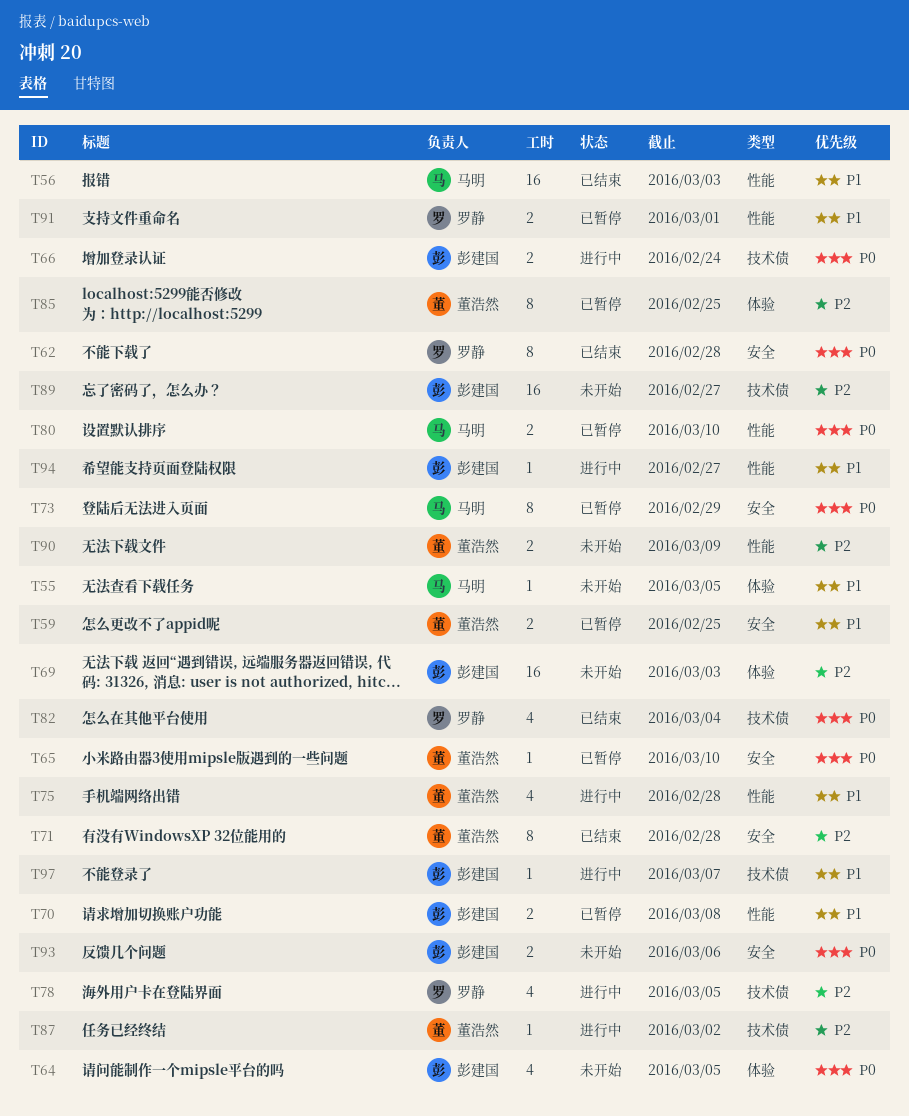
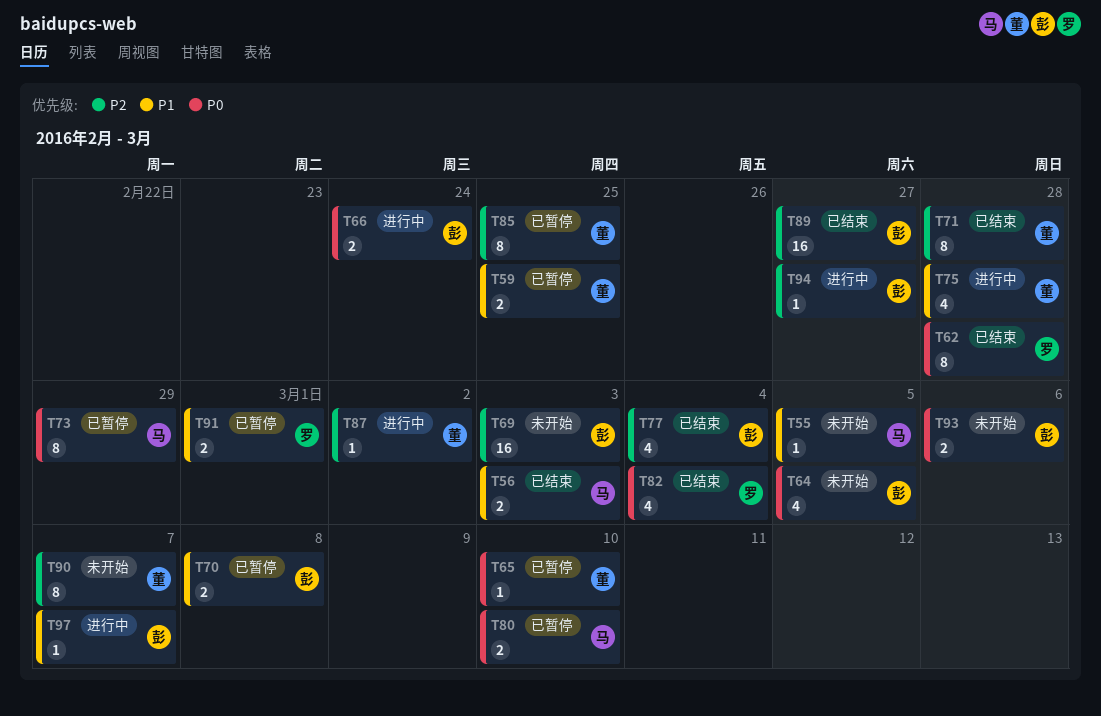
T56, estimate: 16 -> 2
T77: none -> present
T78: present -> none
T89, status: 未开始 -> 已结束
T90, estimate: 2 -> 8
T90, due: Mar 9 -> Mar 7
T94, priority: P1 -> P2

